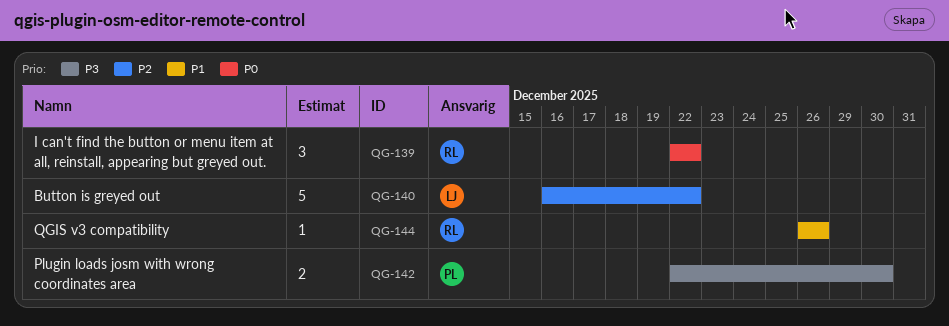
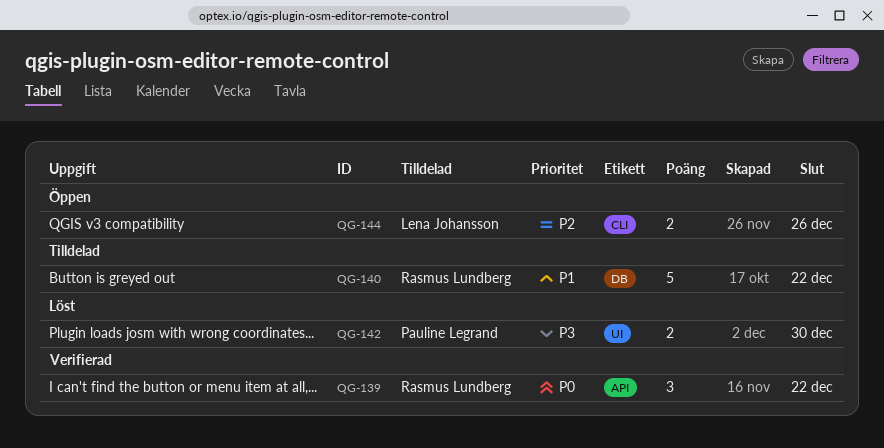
QG-140, owner: Lena Johansson -> Rasmus Lundberg
QG-140, priority: P2 -> P1
QG-144, owner: Rasmus Lundberg -> Lena Johansson
QG-144, priority: P1 -> P2
QG-144, estimate: 1 -> 2

